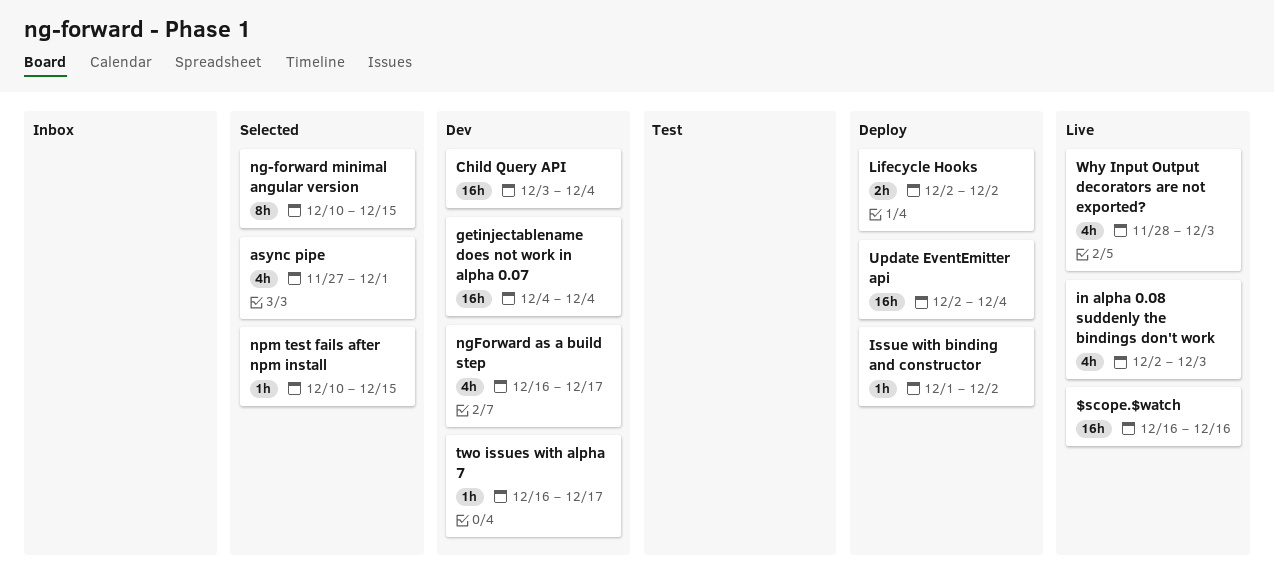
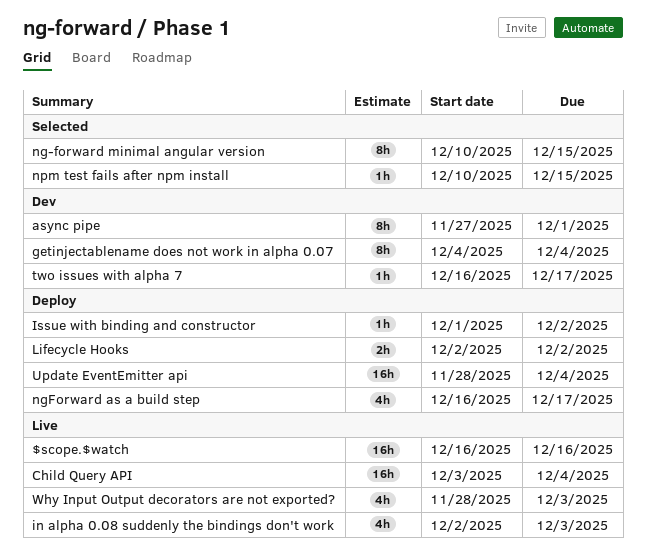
async pipe, status: Selected -> Dev
async pipe, estimate: 4h -> 8h
Child Query API, status: Dev -> Live
getinjectablename does not work in alpha 0.07, estimate: 16h -> 8h
ngForward as a build step, status: Dev -> Deploy
Update EventEmitter api, start: Dec 2 -> Nov 28

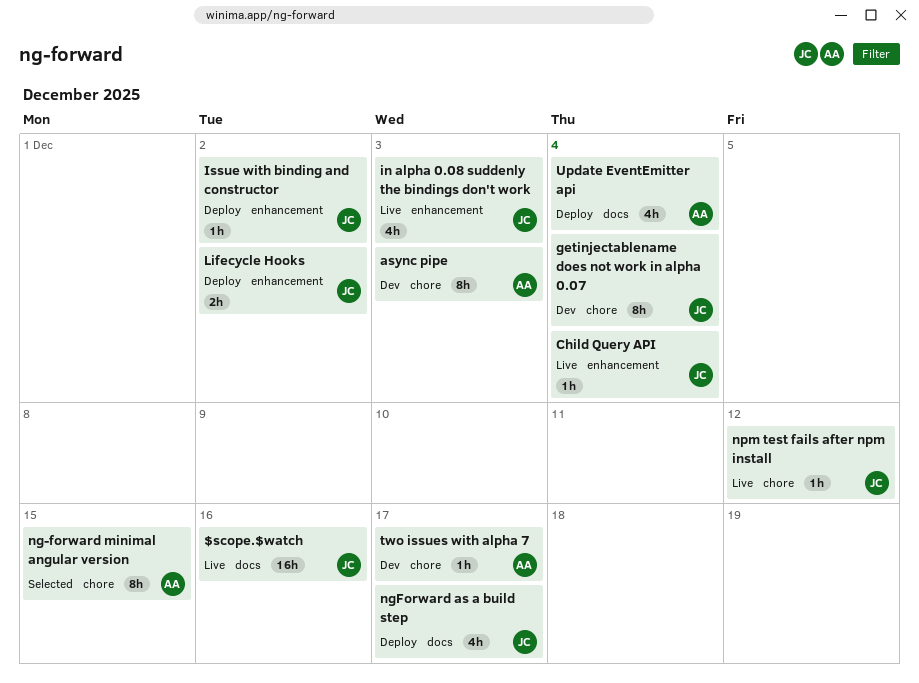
async pipe, due: Dec 1 -> Dec 3
Child Query API, estimate: 16h -> 1h
npm test fails after npm install, status: Selected -> Live
npm test fails after npm install, due: Dec 15 -> Dec 12
Update EventEmitter api, estimate: 16h -> 4h
Why Input Output decorators are not exported?: present -> none

